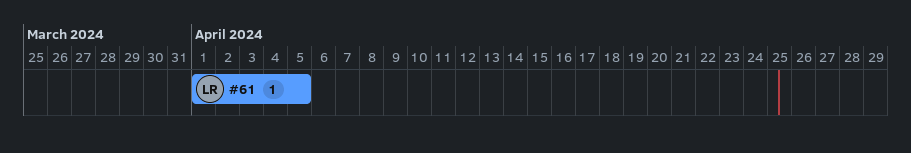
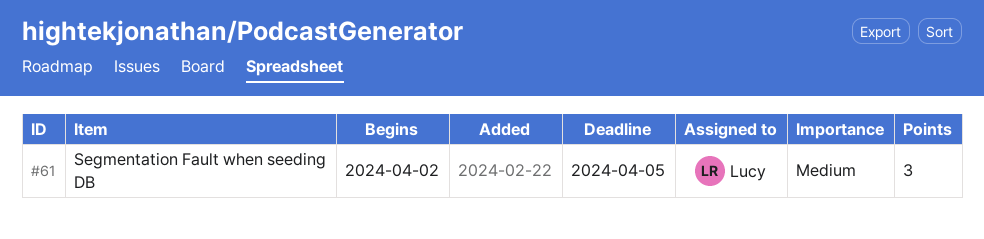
#61, estimate: 1 -> 3
#61, start: Apr 1 -> Apr 2

